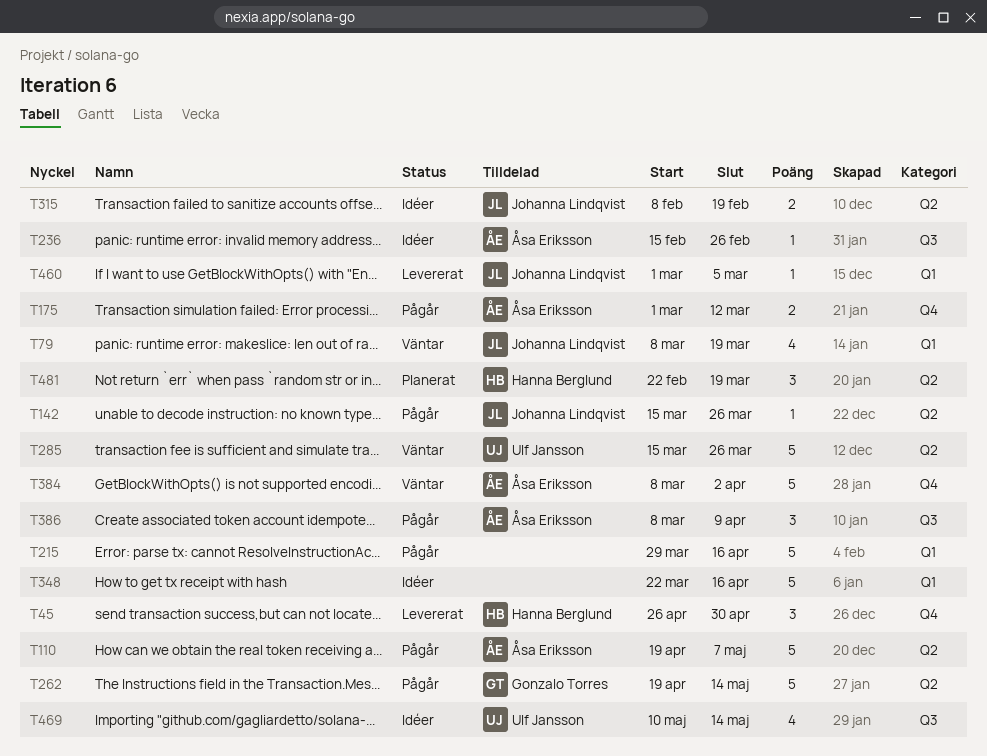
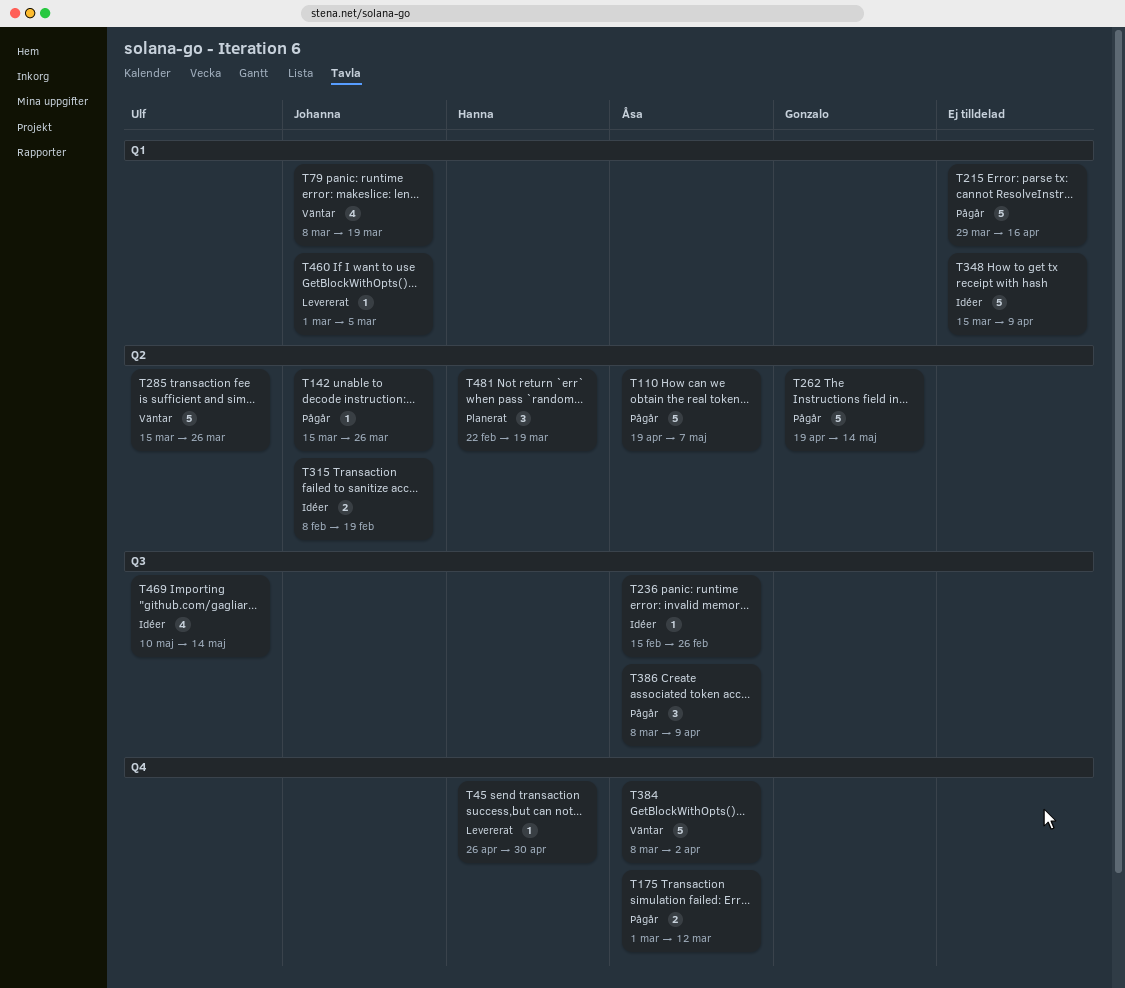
T45, estimate: 3 -> 1
T348, start: Mar 22 -> Mar 15
T348, due: Apr 16 -> Apr 9

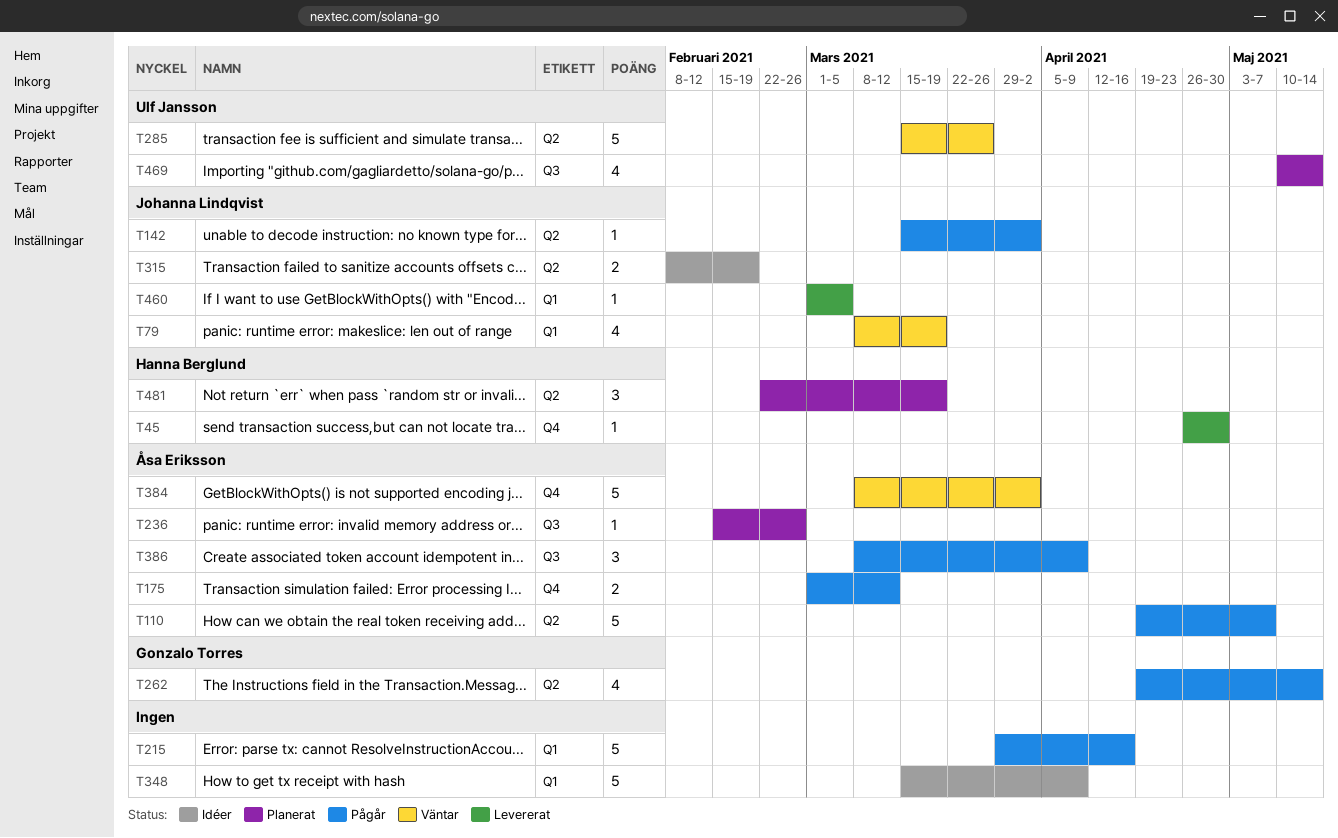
T142, due: Mar 26 -> Apr 2
T236, status: Idéer -> Planerat
T262, estimate: 5 -> 4
T469, status: Idéer -> Planerat

